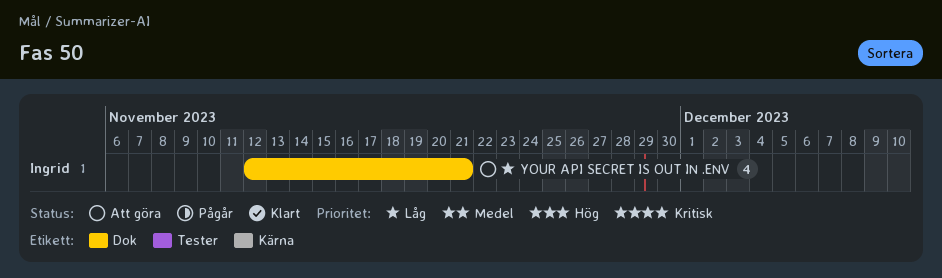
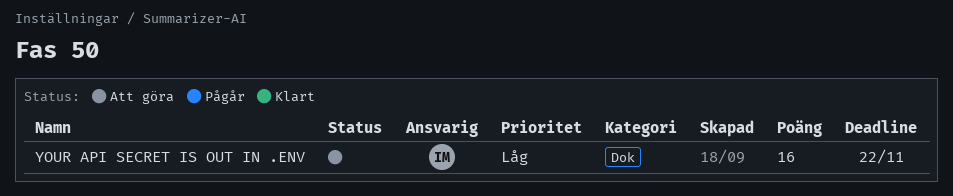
YOUR API SECRET IS OUT IN .ENV, estimate: 4 -> 16
YOUR API SECRET IS OUT IN .ENV, due: Nov 21 -> Nov 22

